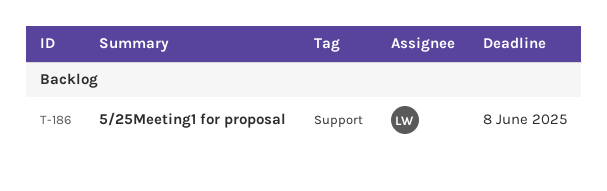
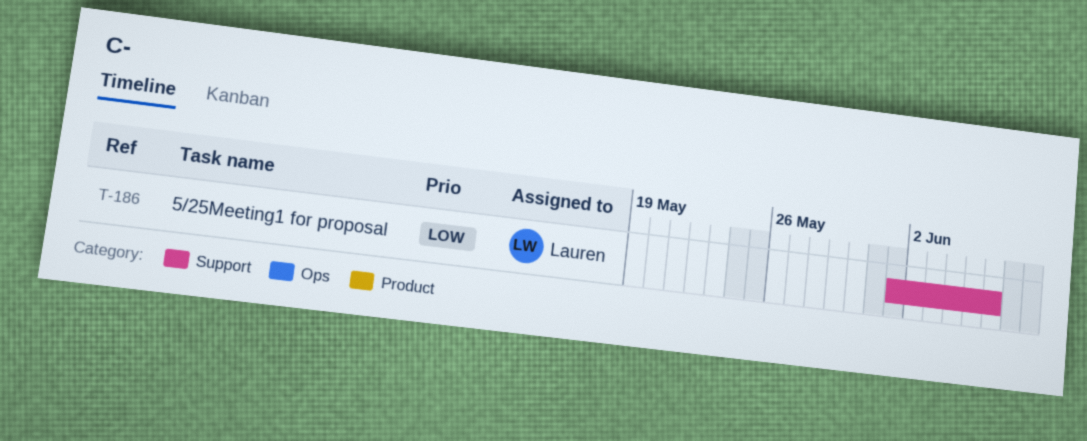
T-186, due: Jun 8 -> Jun 6

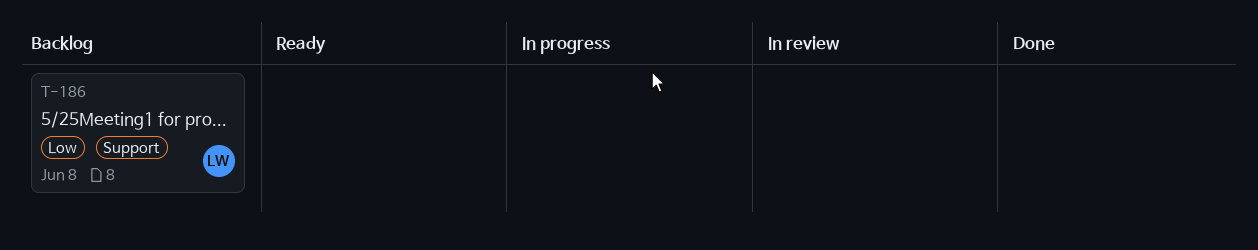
T-186, due: Jun 6 -> Jun 8

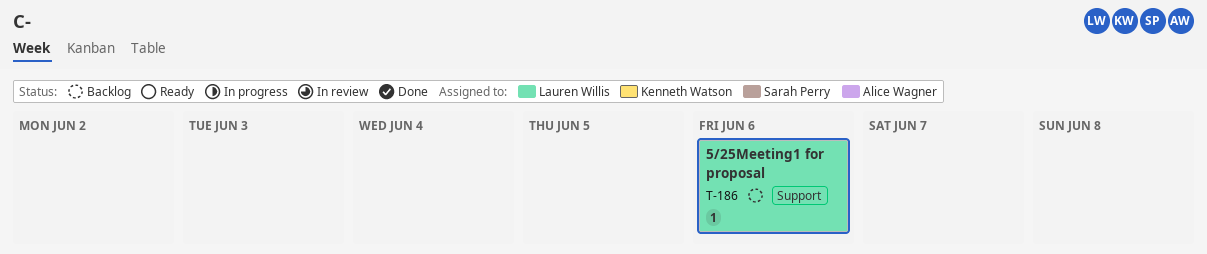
T-186, due: Jun 8 -> Jun 6

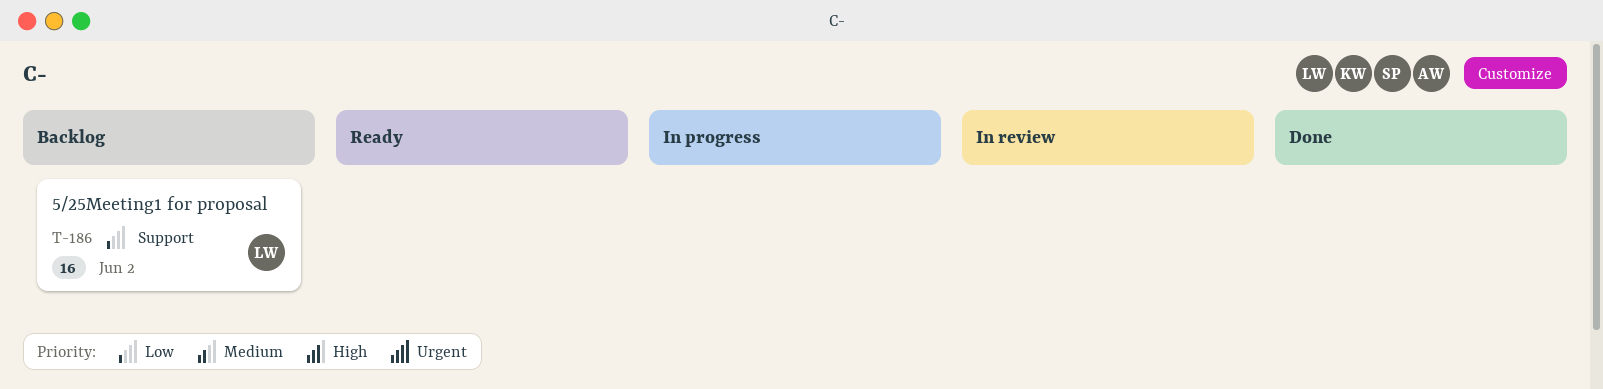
T-186, estimate: 1 -> 16
T-186, due: Jun 6 -> Jun 2

